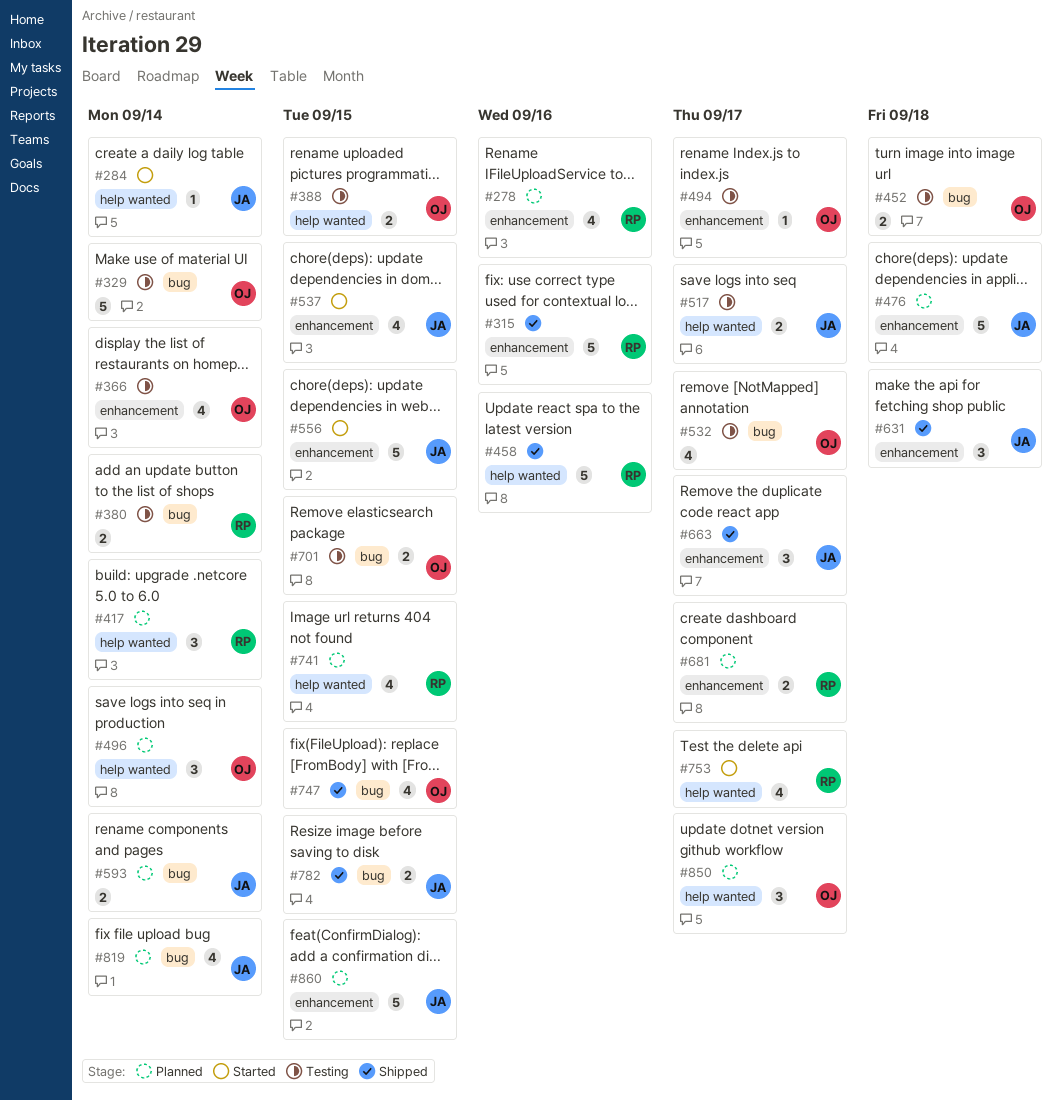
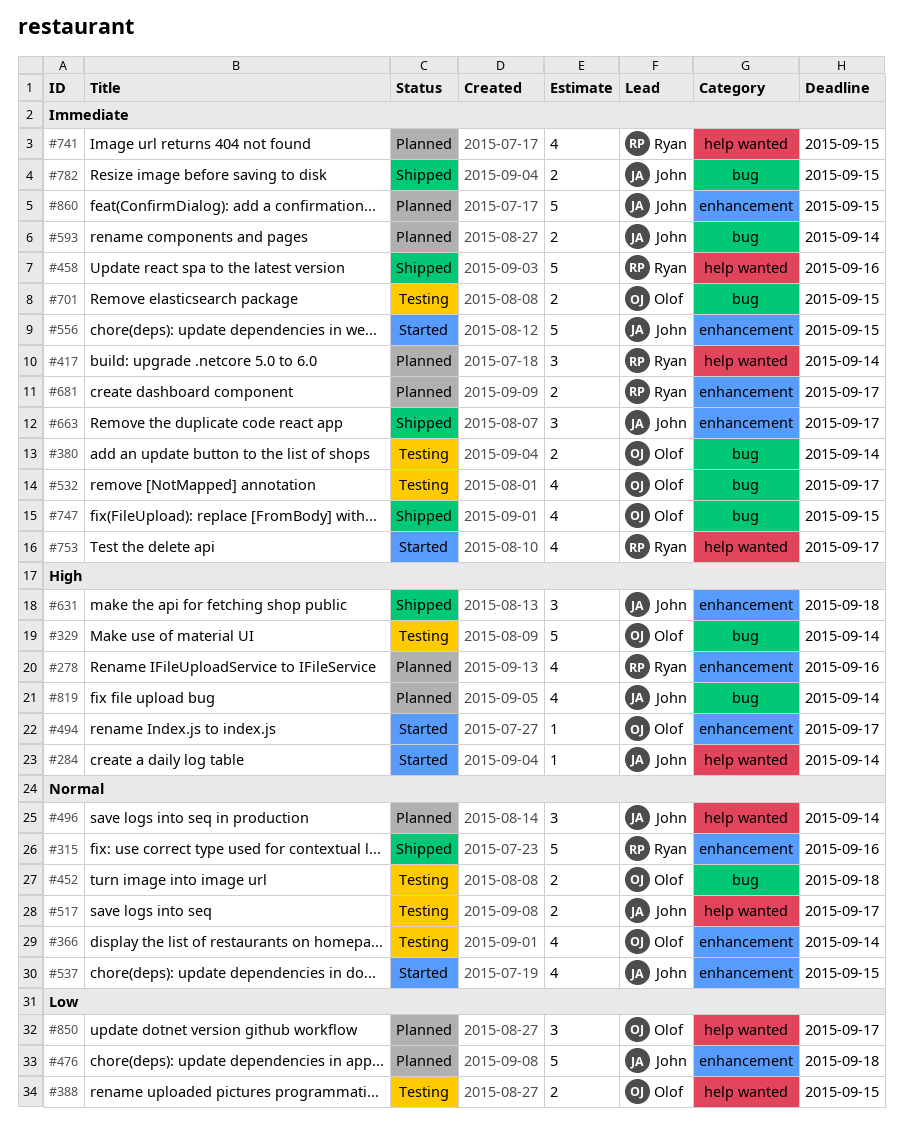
#380, owner: Ryan -> Olof
#494, status: Testing -> Started
#496, owner: Olof -> John

